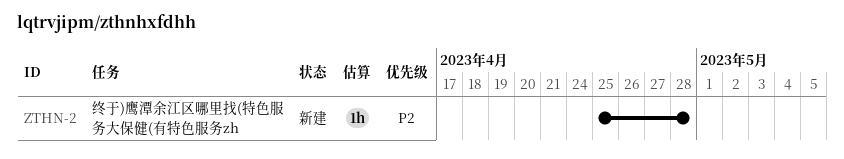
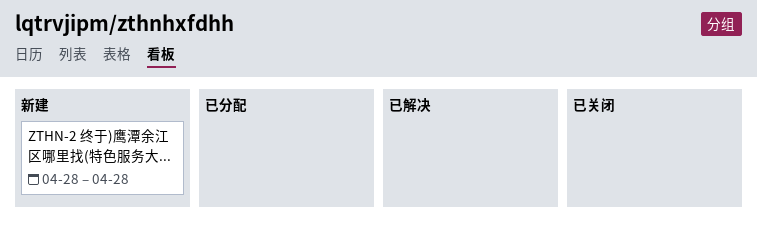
ZTHN-2, start: Apr 25 -> Apr 28

